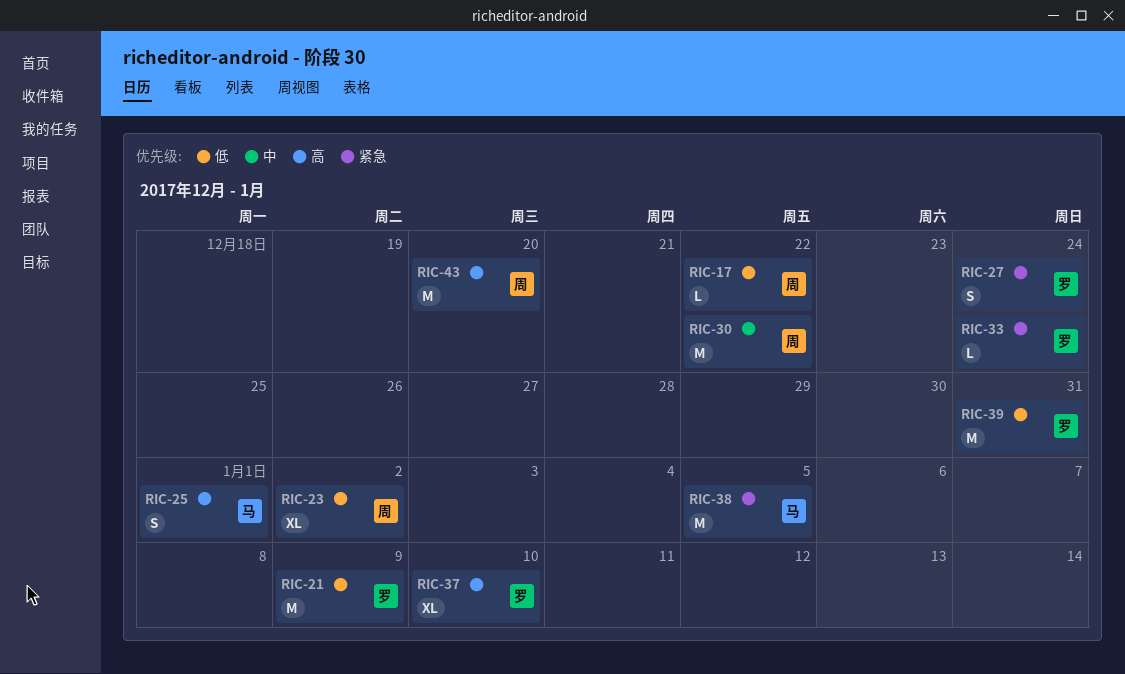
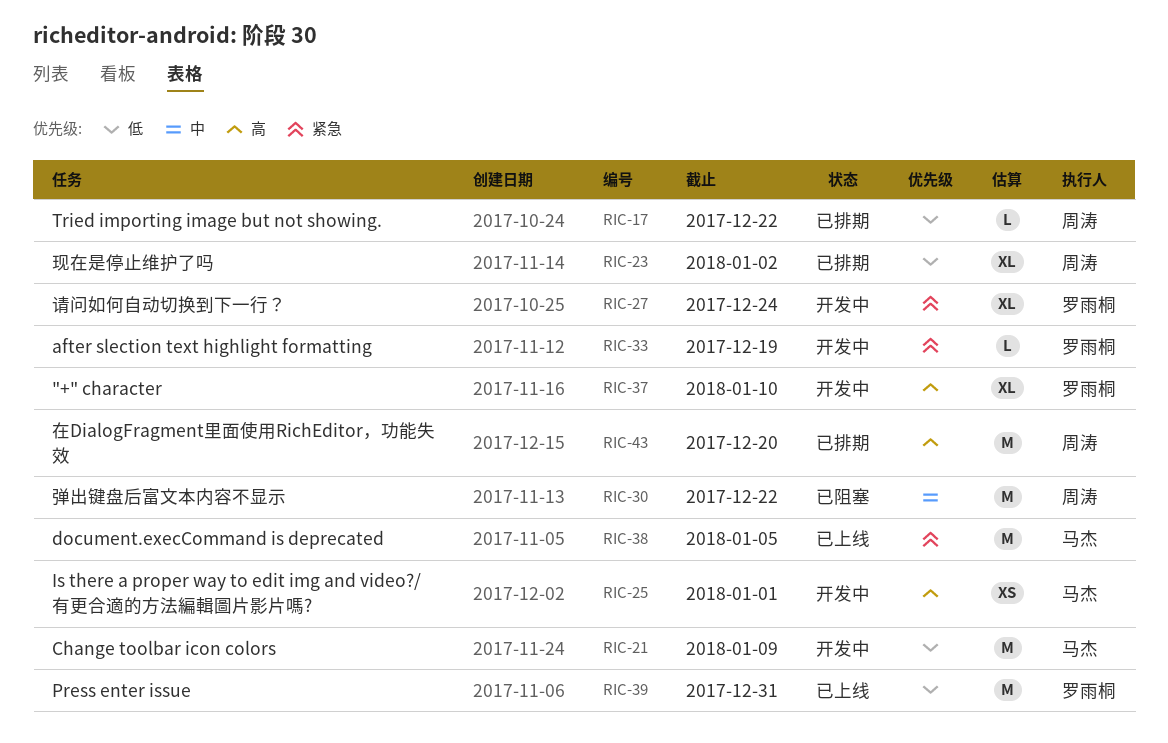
RIC-21, owner: 罗雨桐 -> 马杰
RIC-25, estimate: S -> XS
RIC-27, estimate: S -> XL
RIC-33, due: Dec 24 -> Dec 19

